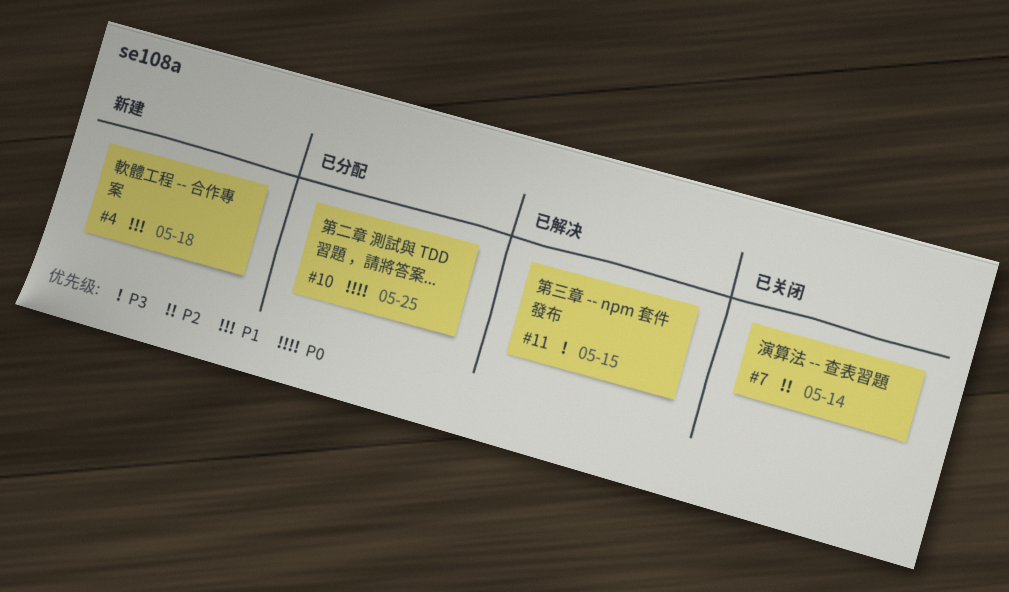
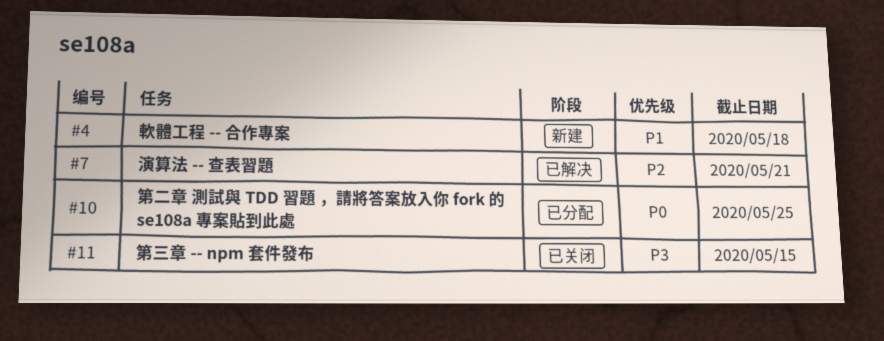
#7, status: 已关闭 -> 已解决
#7, due: May 14 -> May 21
#11, status: 已解决 -> 已关闭

